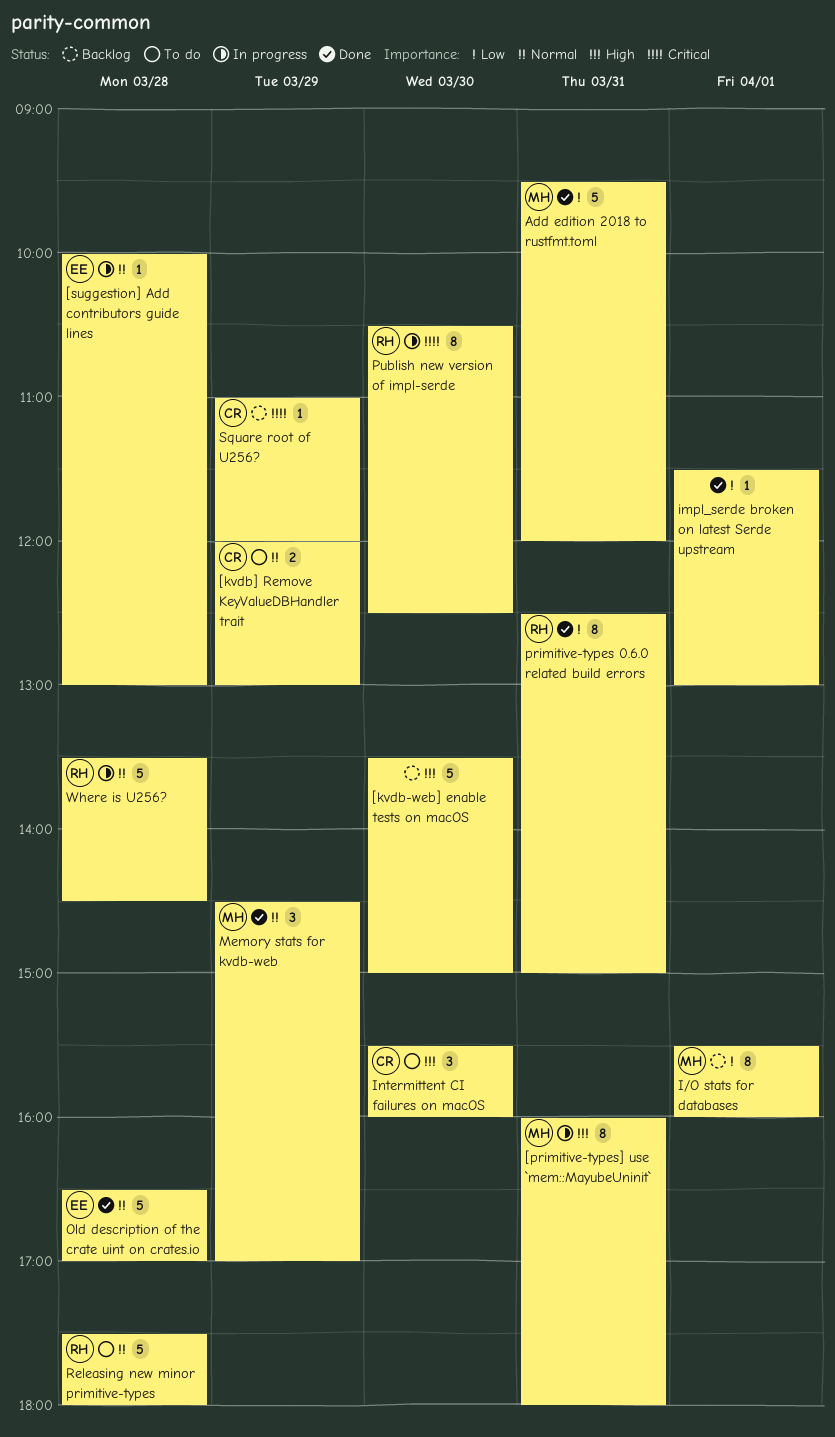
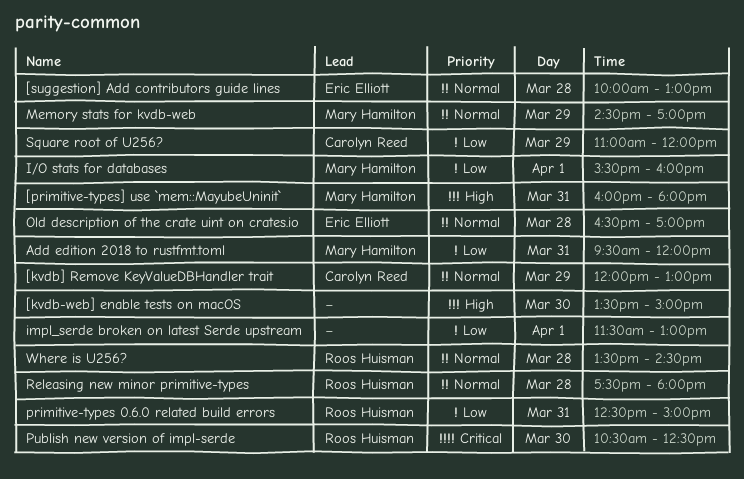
Intermittent CI failures on macOS: present -> none
Square root of U256?, priority: Critical -> Low

